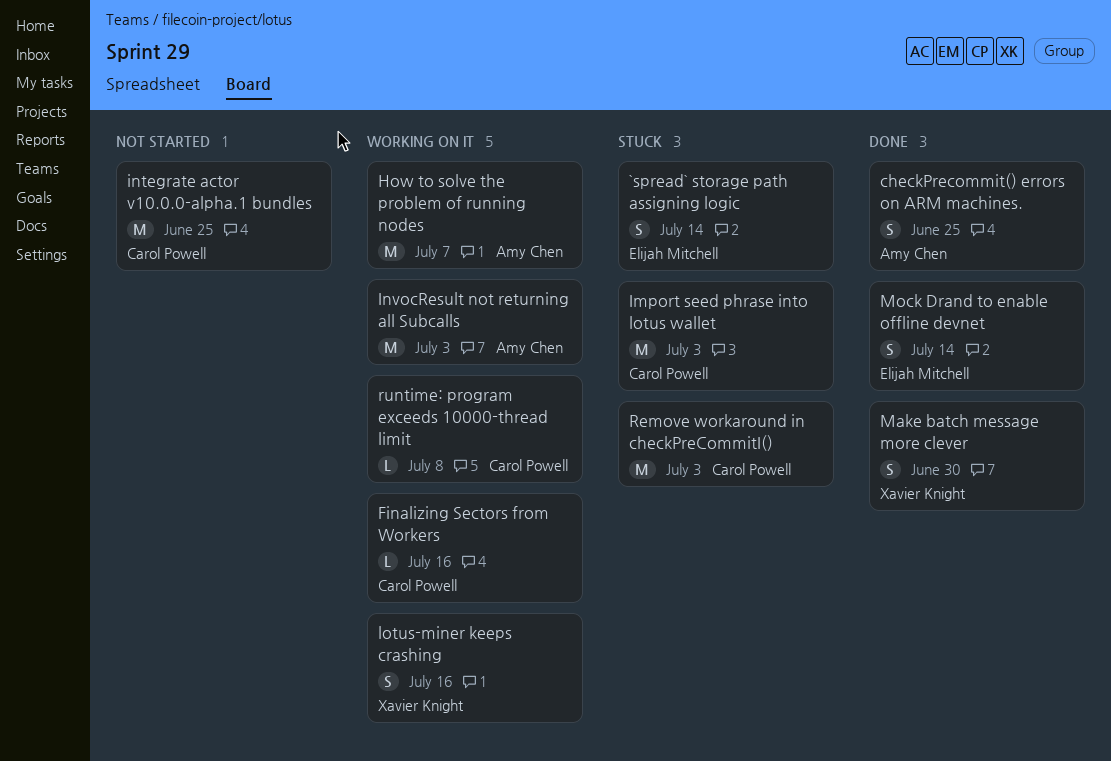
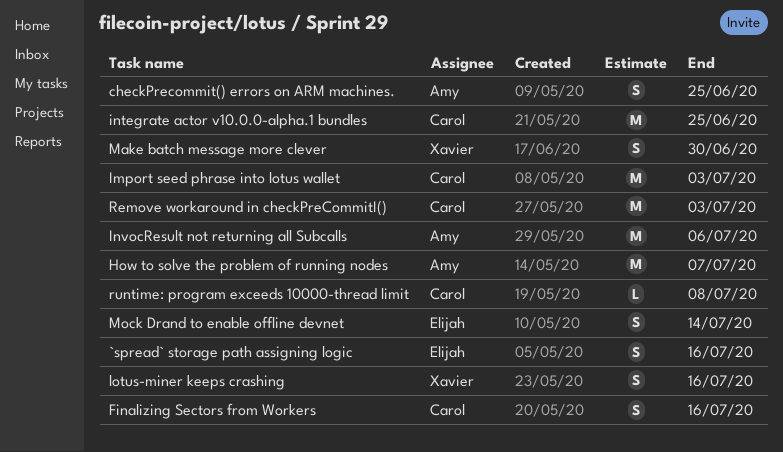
`spread` storage path assigning logic, due: Jul 14 -> Jul 16
Finalizing Sectors from Workers, estimate: L -> S
InvocResult not returning all Subcalls, due: Jul 3 -> Jul 6

